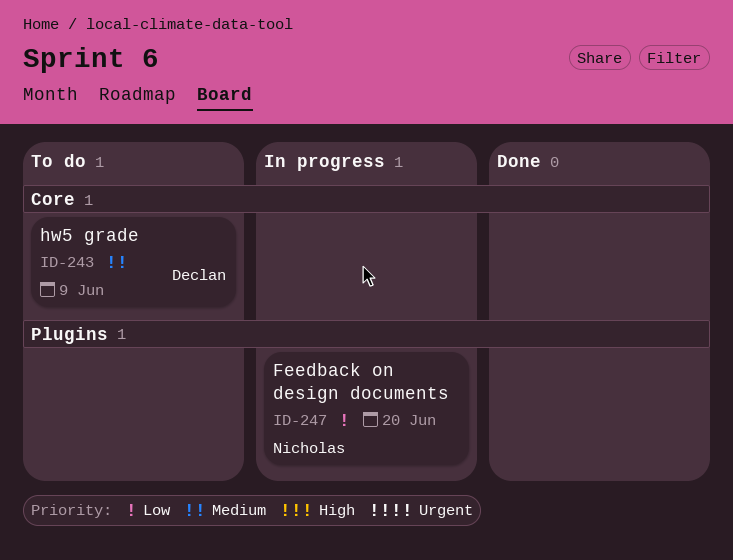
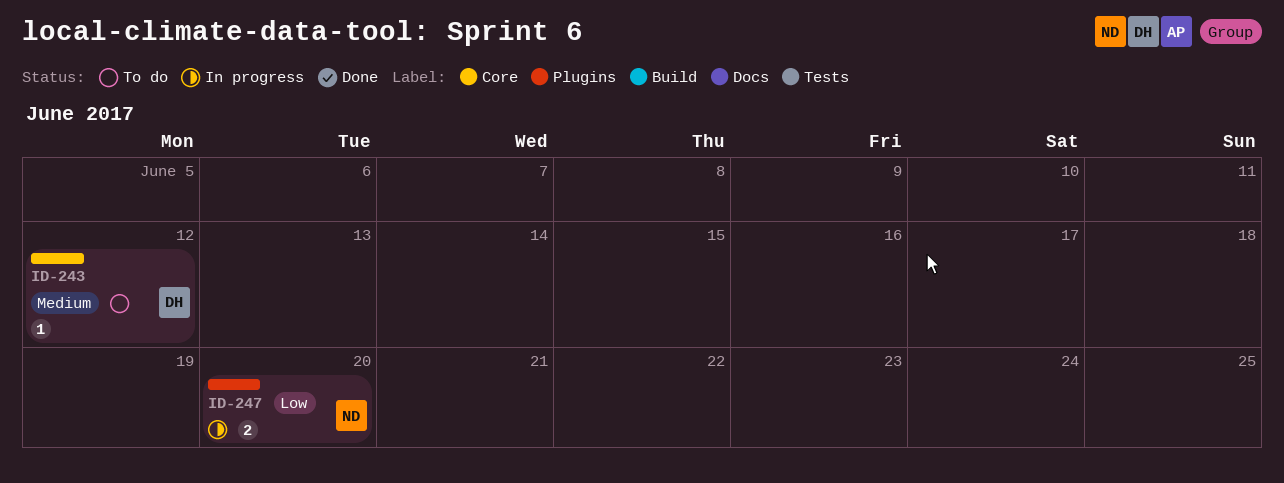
ID-243, due: Jun 9 -> Jun 12

